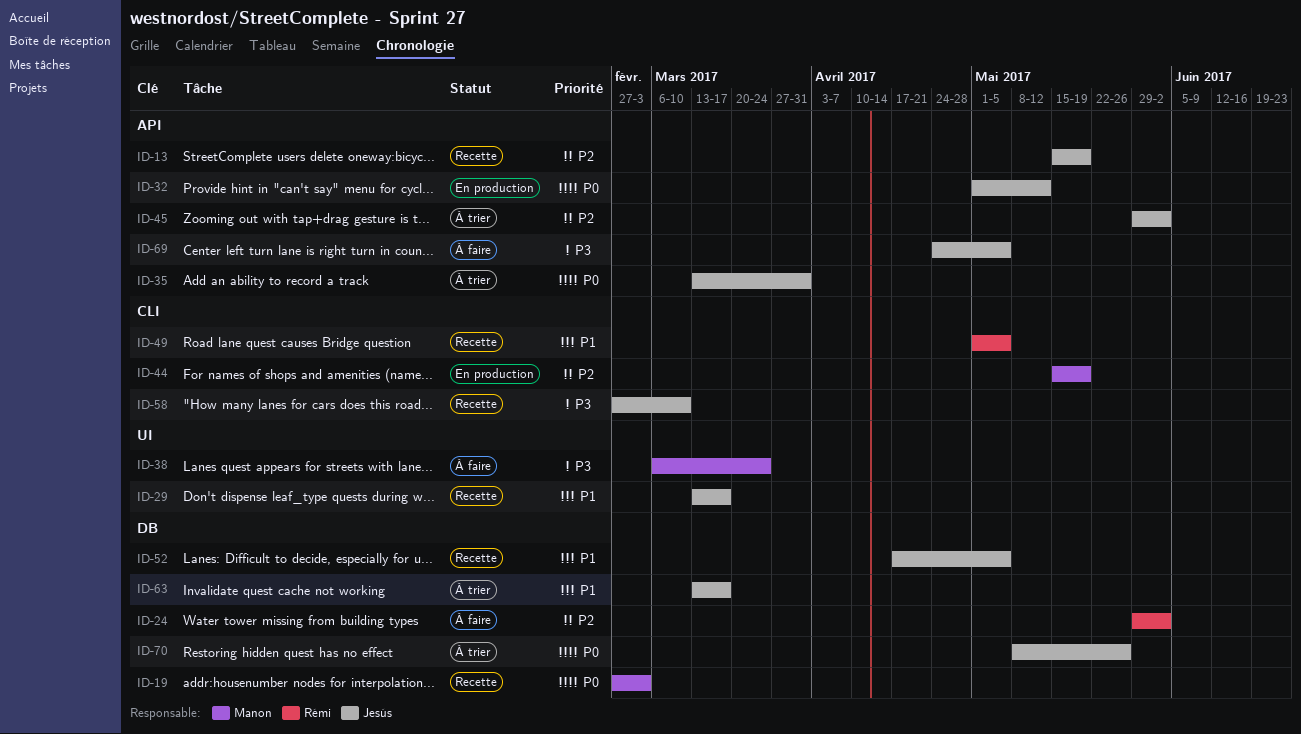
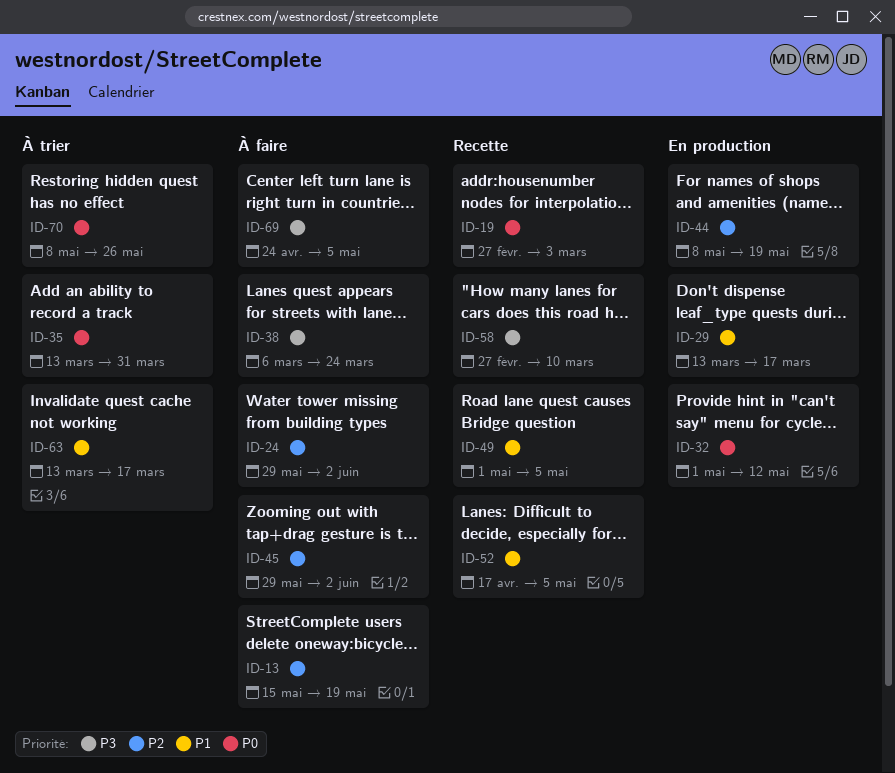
ID-13, status: Recette -> À faire
ID-29, status: Recette -> En production
ID-44, start: May 15 -> May 8
ID-45, status: À trier -> À faire

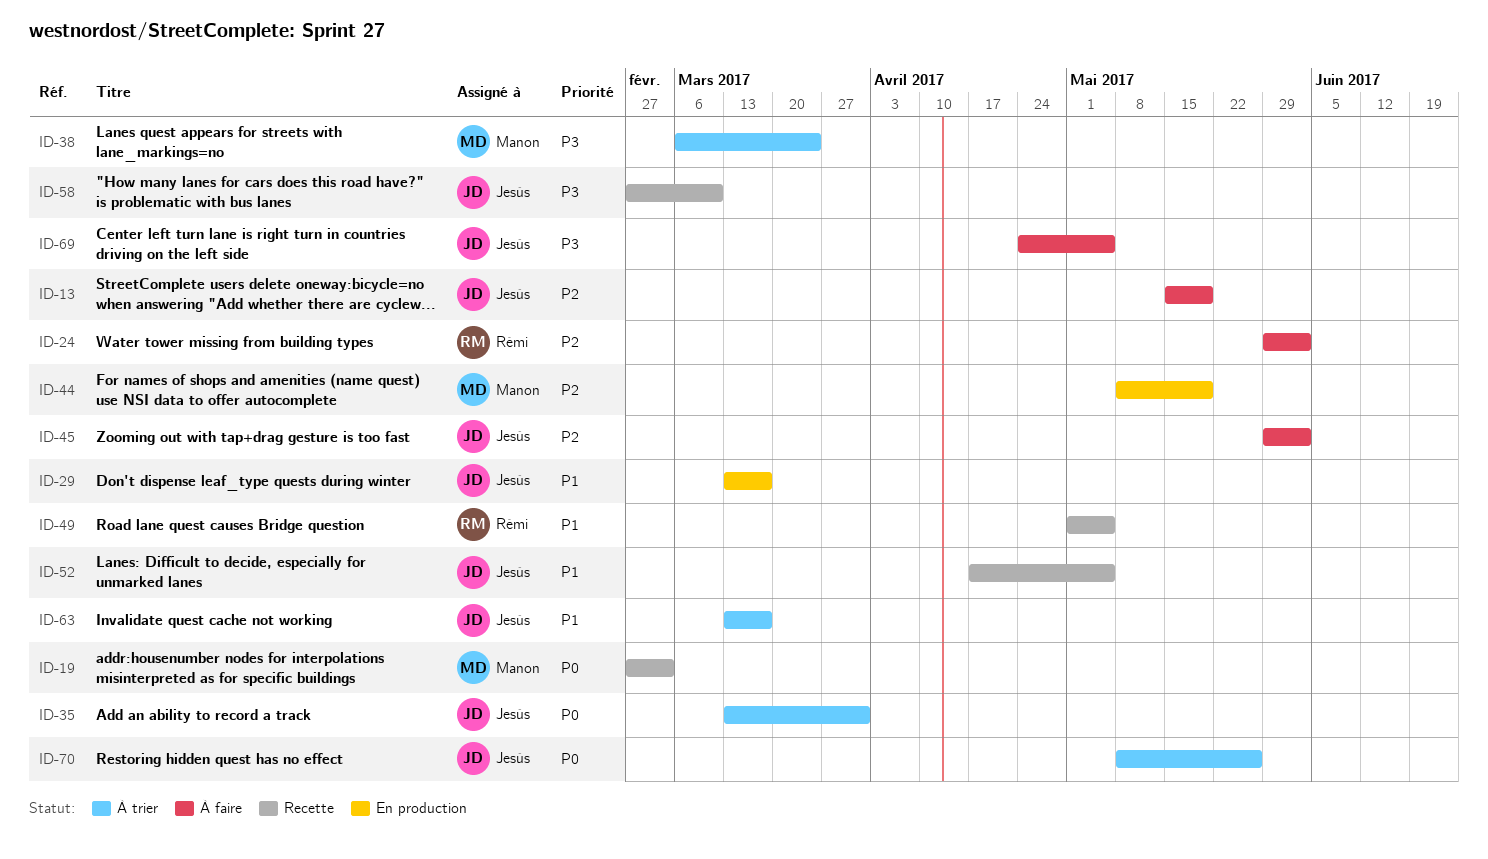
ID-32: present -> none
ID-38, status: À faire -> À trier

